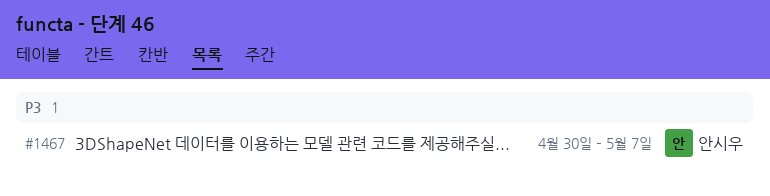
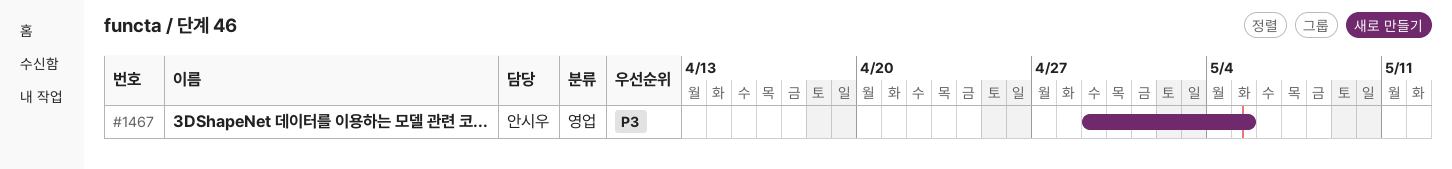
#1467, start: Apr 30 -> Apr 29
#1467, due: May 7 -> May 5

